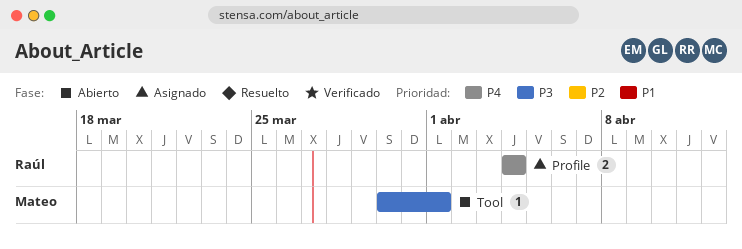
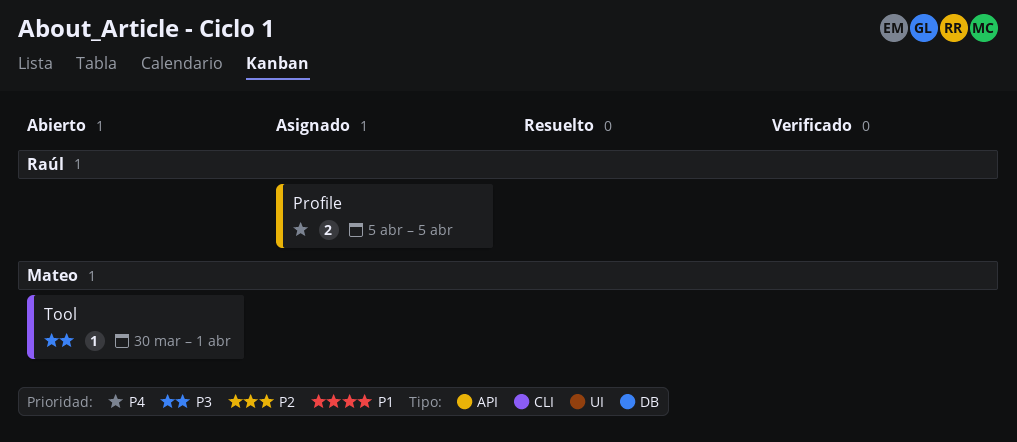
Profile, start: Apr 4 -> Apr 5
Profile, due: Apr 4 -> Apr 5

